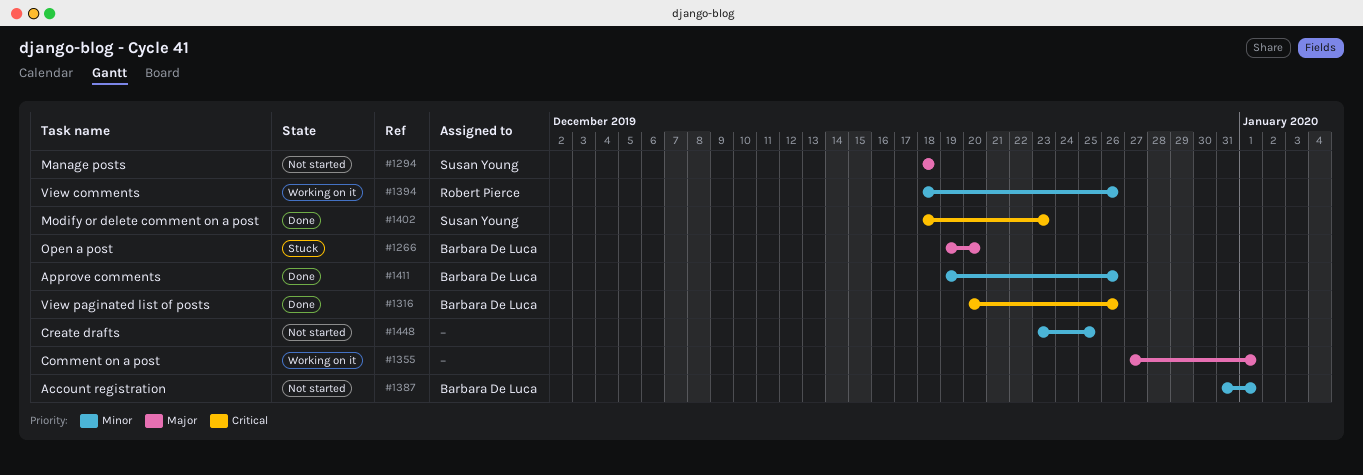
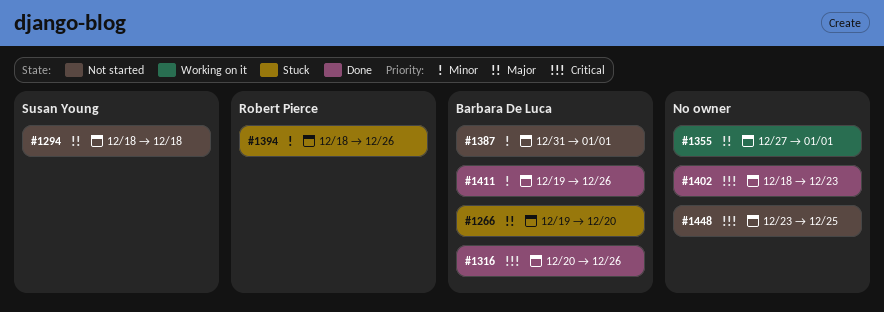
#1394, status: Working on it -> Stuck
#1402, owner: Susan Young -> none
#1448, priority: Minor -> Critical

